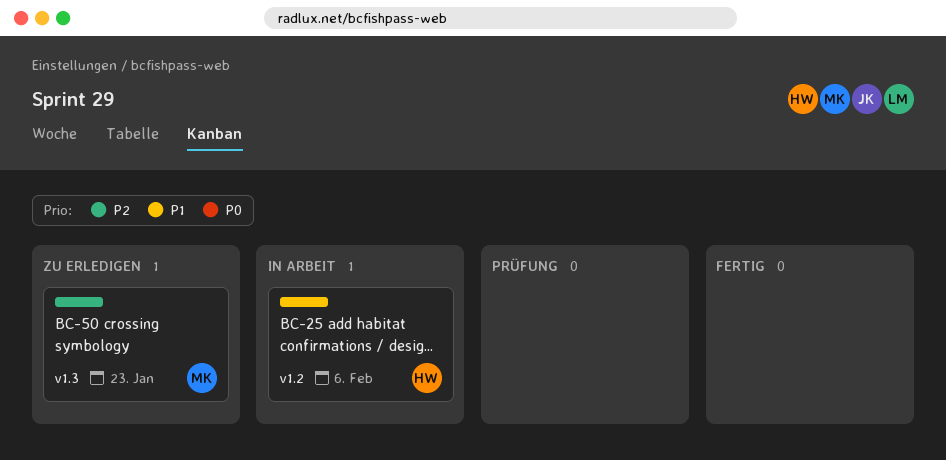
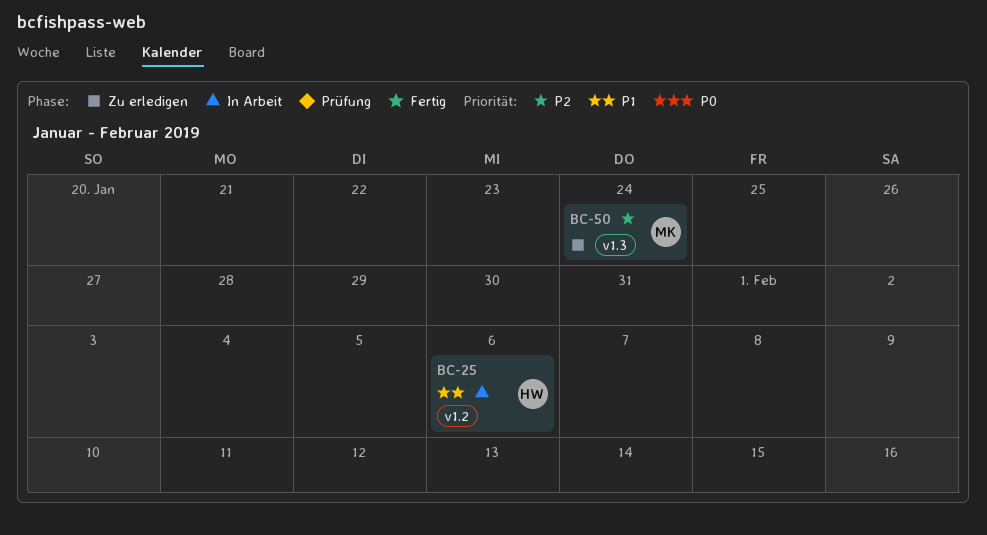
BC-50, due: Jan 23 -> Jan 24

